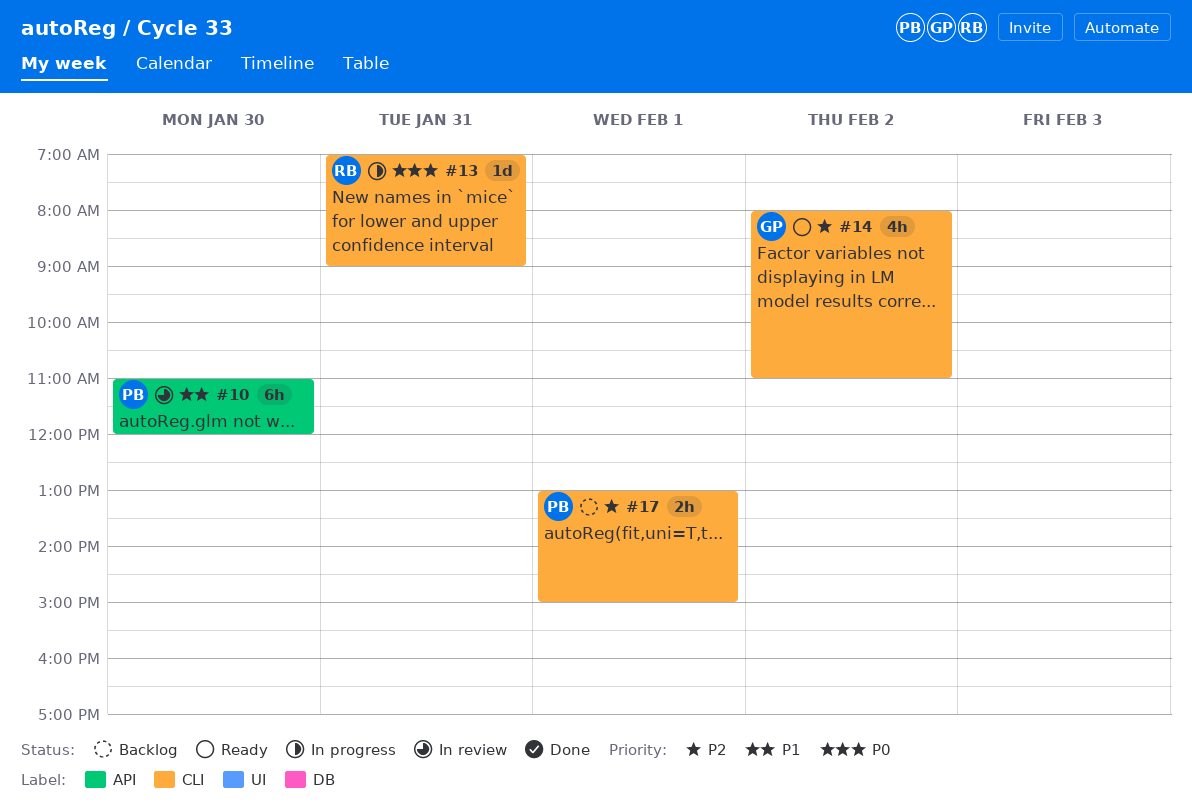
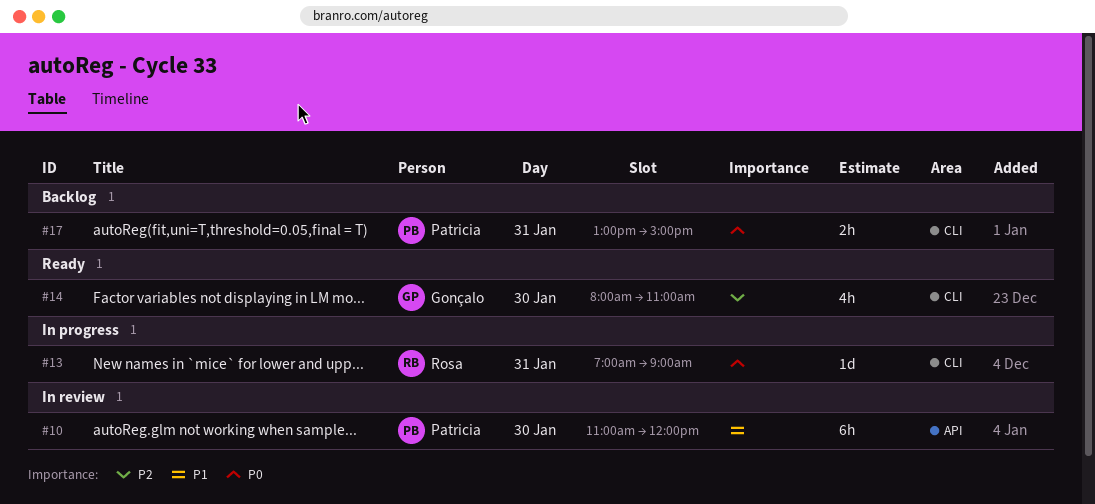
#14, day: Feb 2 -> Jan 30
#17, priority: P2 -> P0
#17, day: Feb 1 -> Jan 31

